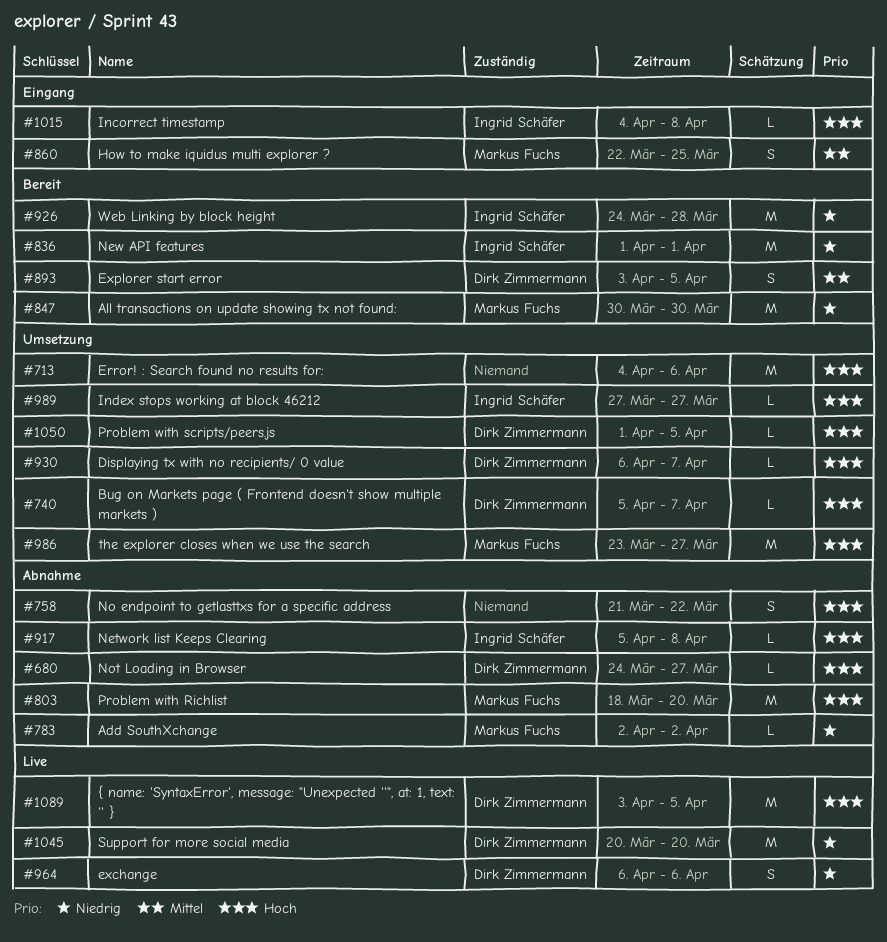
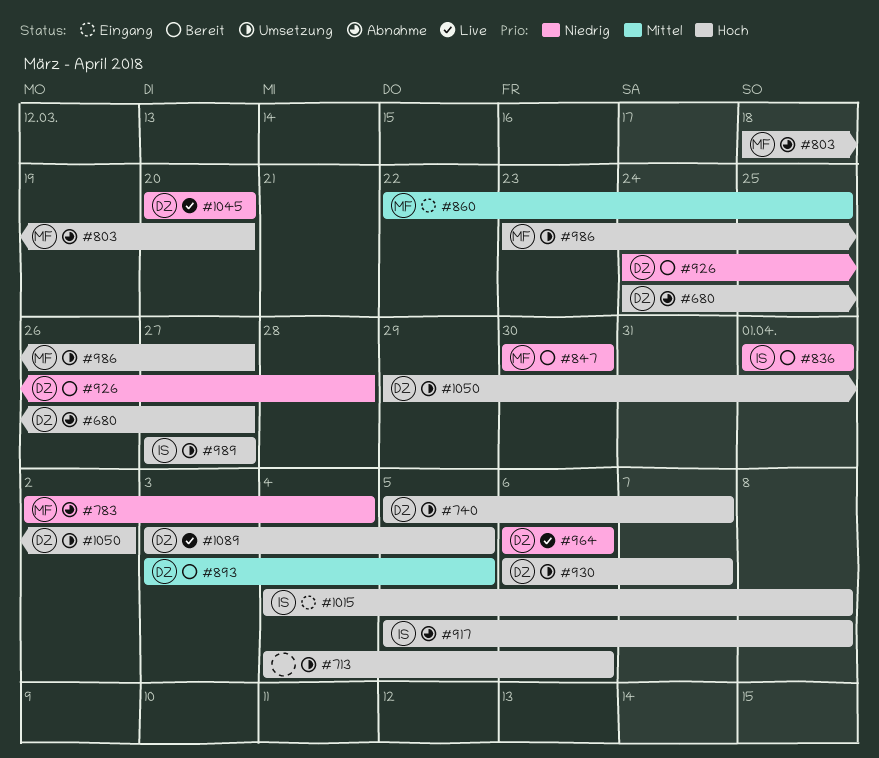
#758: present -> none
#783, due: Apr 2 -> Apr 4
#926, owner: Ingrid Schäfer -> Dirk Zimmermann
#1050, start: Apr 1 -> Mar 29
#1050, due: Apr 5 -> Apr 2

